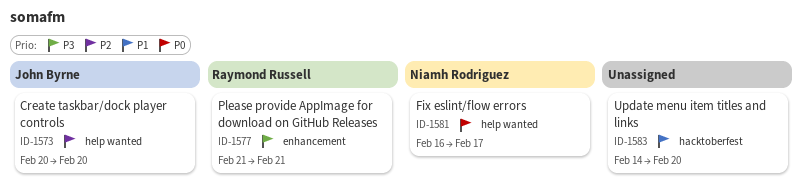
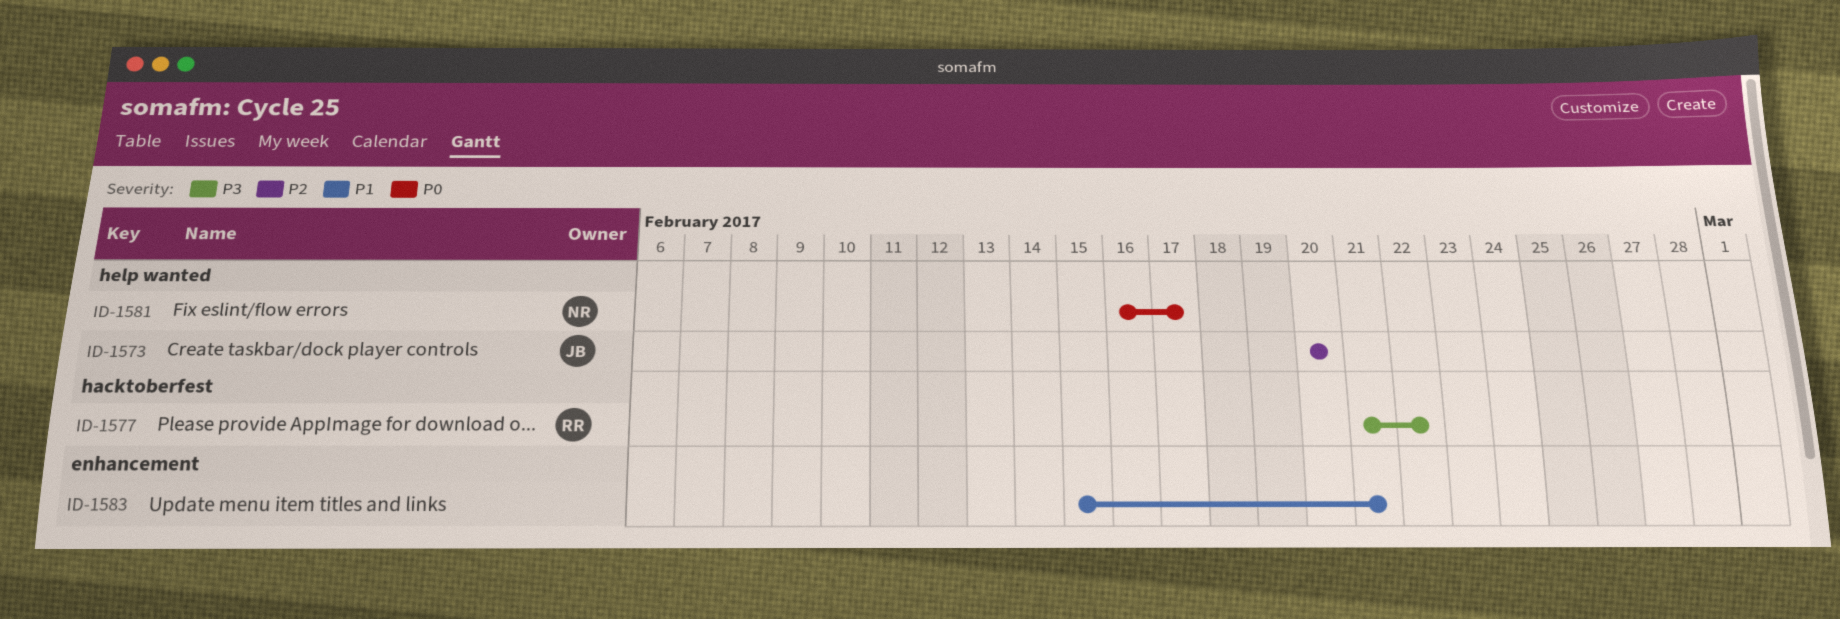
ID-1577, label: enhancement -> hacktoberfest
ID-1577, due: Feb 21 -> Feb 22
ID-1583, label: hacktoberfest -> enhancement
ID-1583, start: Feb 14 -> Feb 15
ID-1583, due: Feb 20 -> Feb 21

